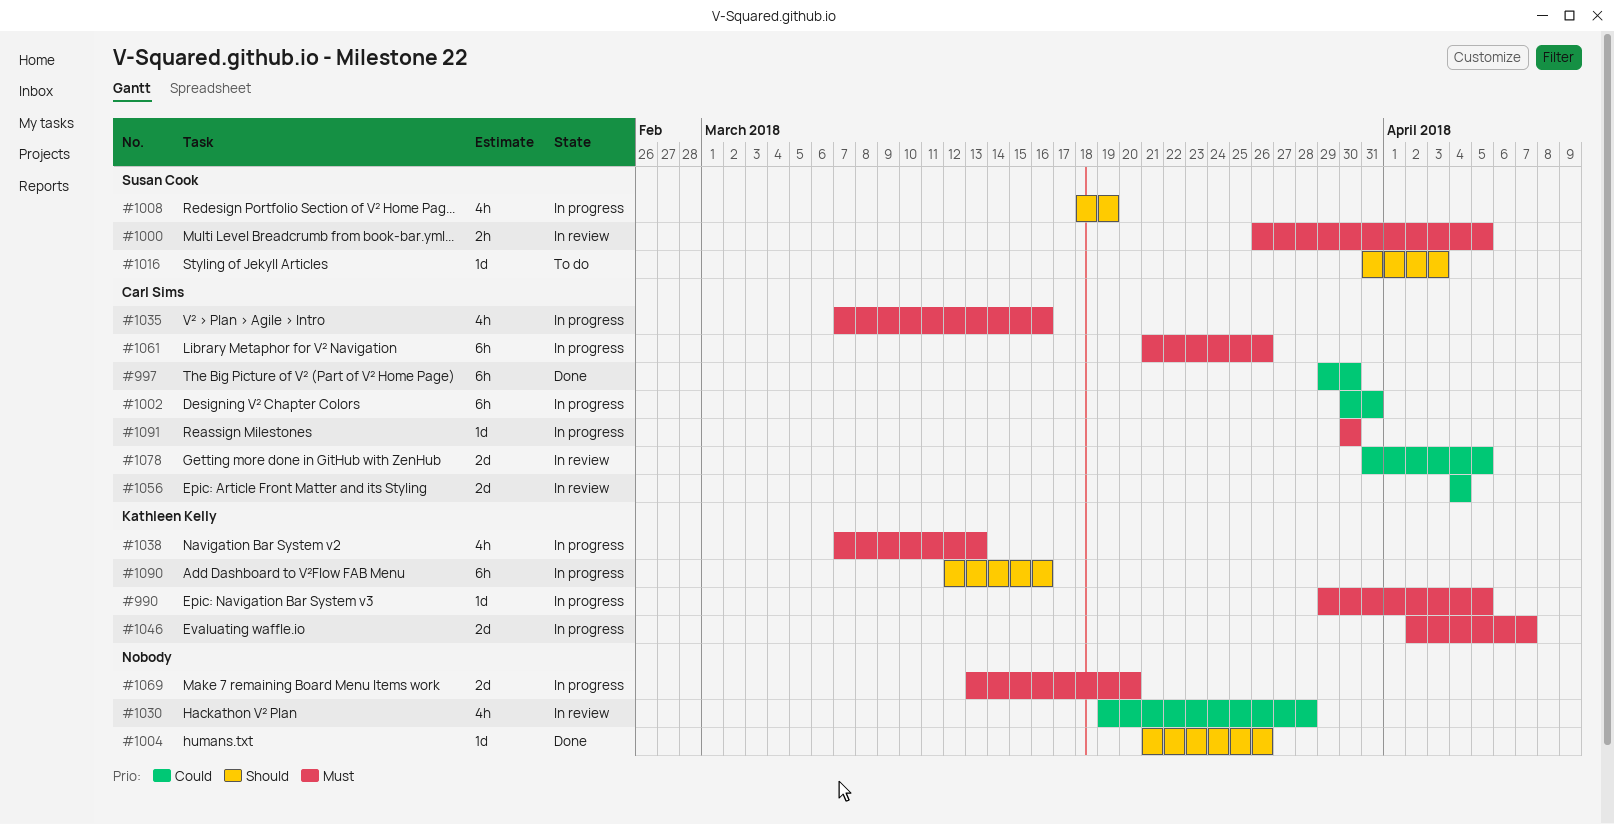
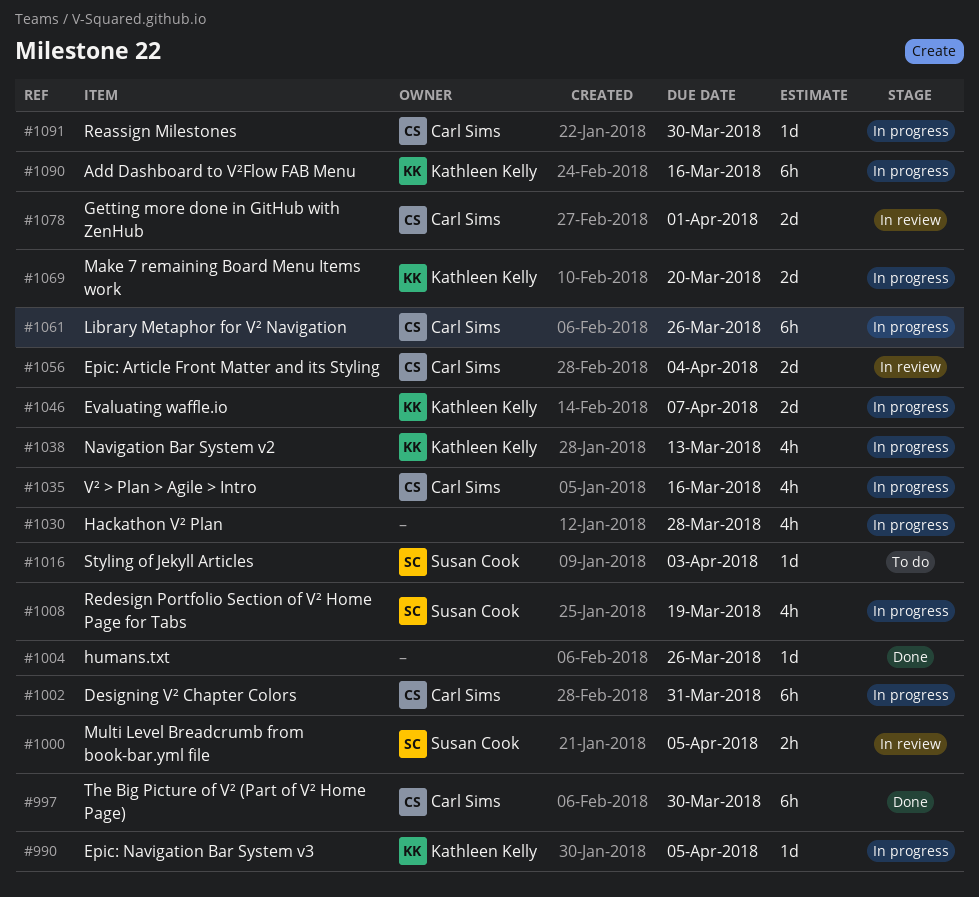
#1030, status: In review -> In progress
#1069, owner: none -> Kathleen Kelly
#1078, due: Apr 5 -> Apr 1

